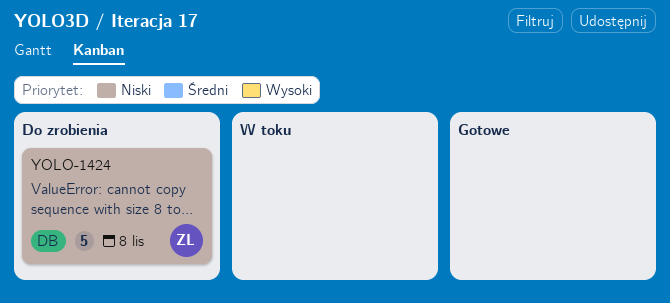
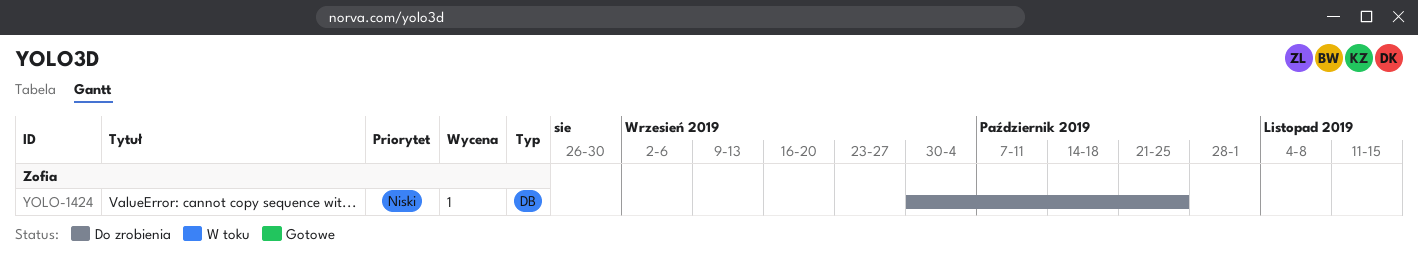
YOLO-1424, estimate: 5 -> 1
YOLO-1424, due: Nov 8 -> Oct 25

